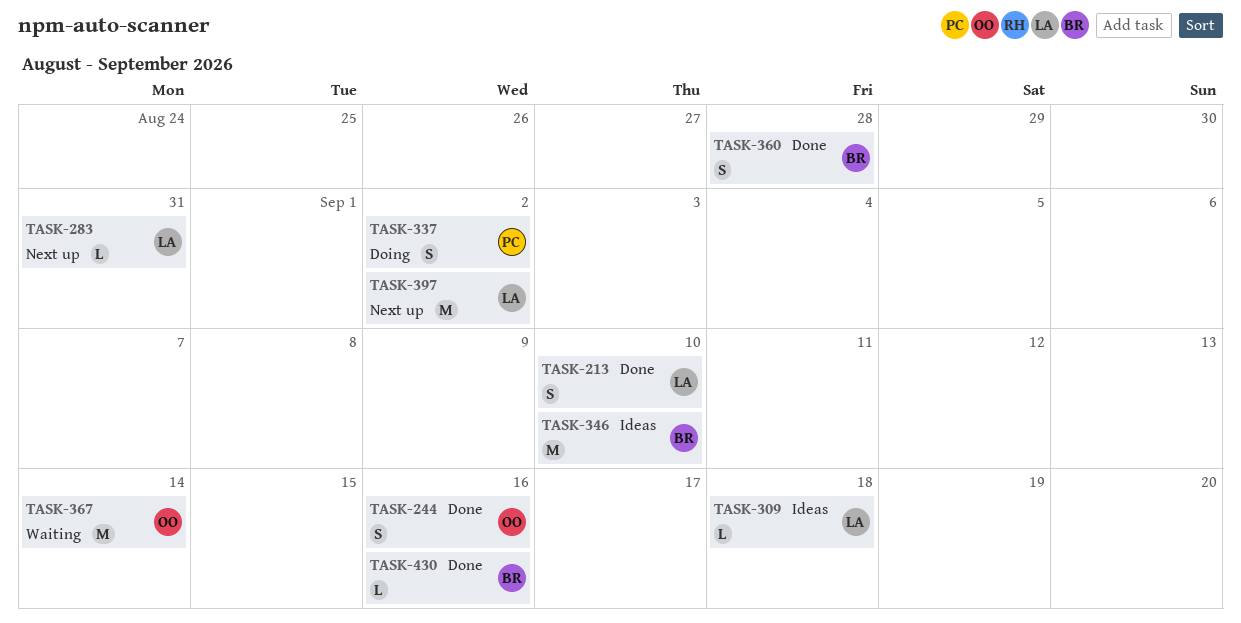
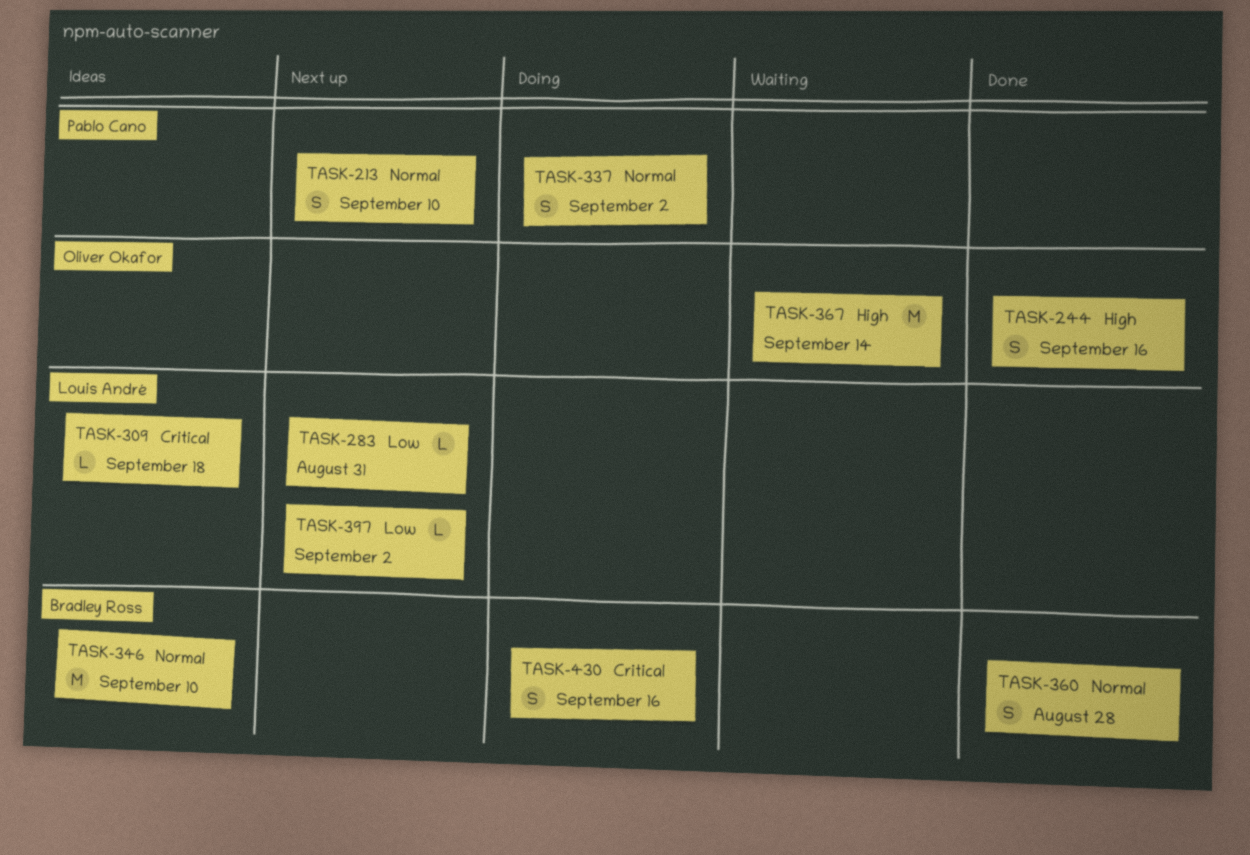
TASK-213, status: Done -> Next up
TASK-213, owner: Louis André -> Pablo Cano
TASK-397, estimate: M -> L
TASK-430, status: Done -> Doing
TASK-430, estimate: L -> S

